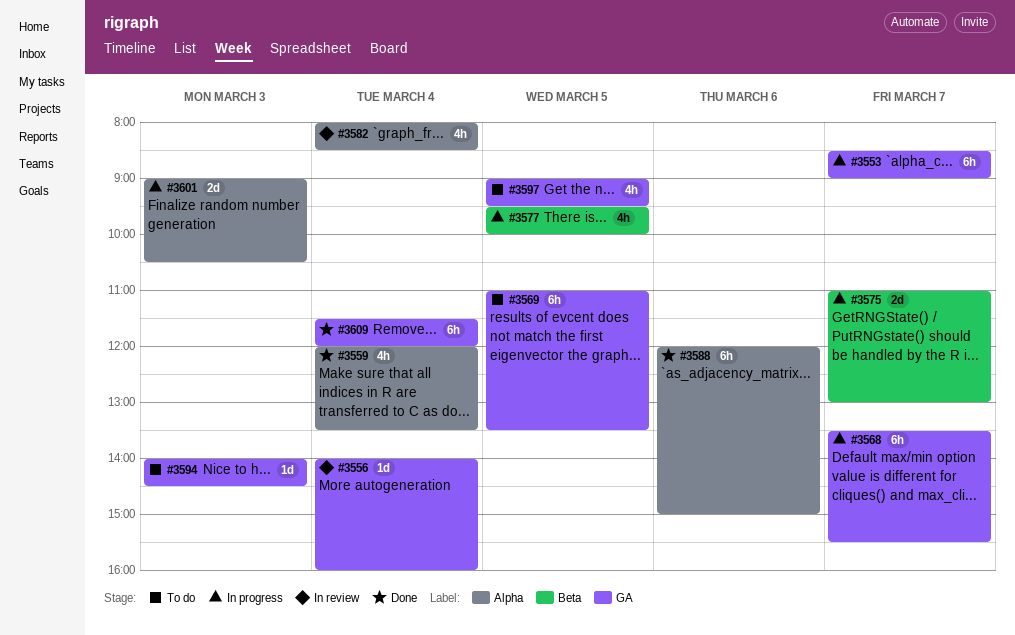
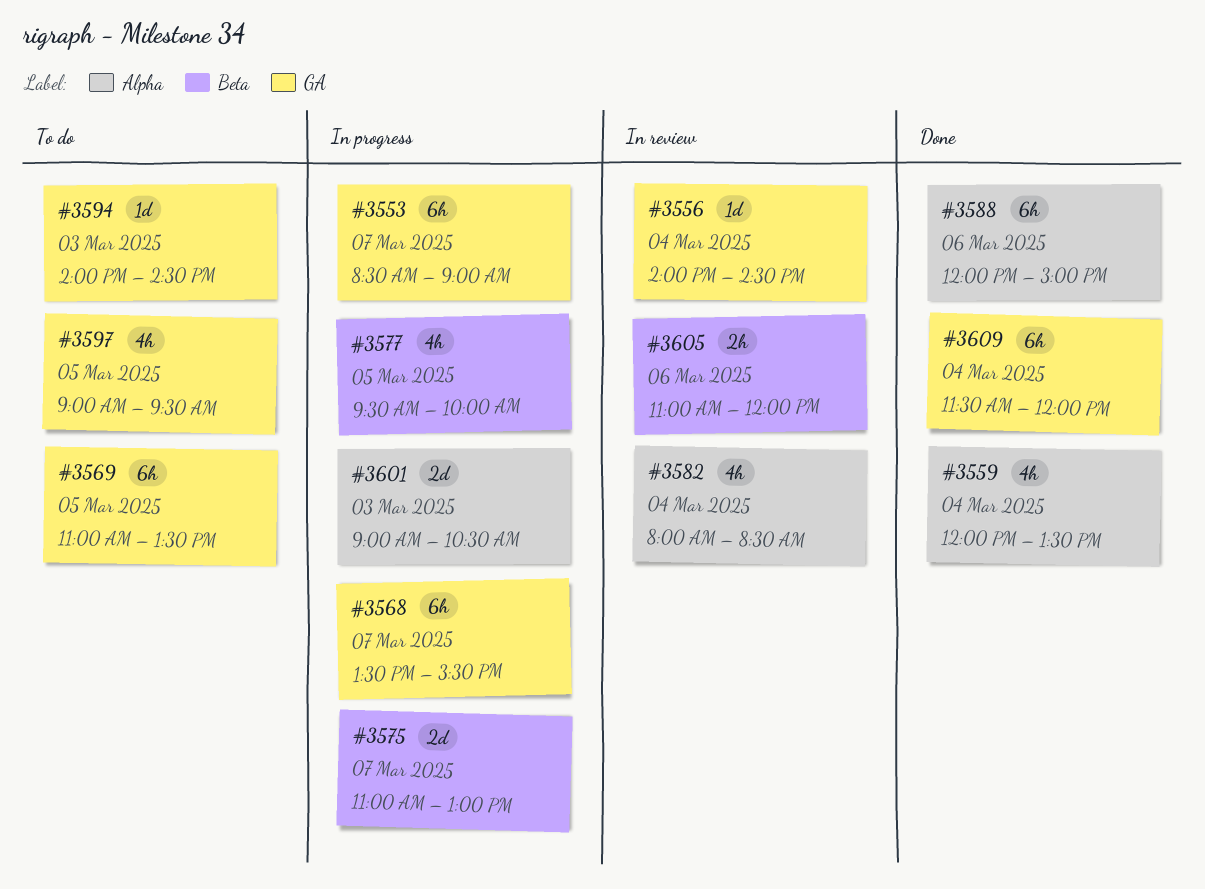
#3556, ends: 16:00 -> 14:30
#3605: none -> present

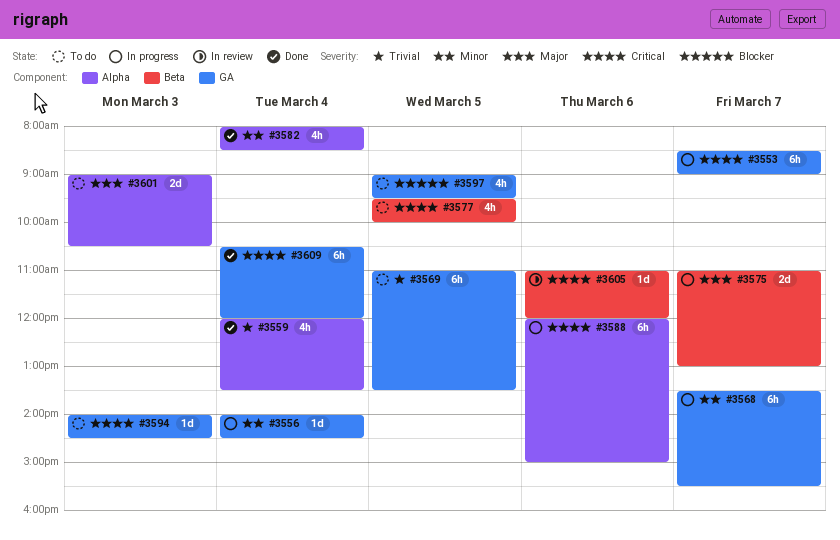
#3556, status: In review -> In progress
#3577, status: In progress -> To do
#3582, status: In review -> Done
#3588, status: Done -> In progress
#3601, status: In progress -> To do
#3605, estimate: 2h -> 1d
#3609, begins: 11:30 -> 10:30

